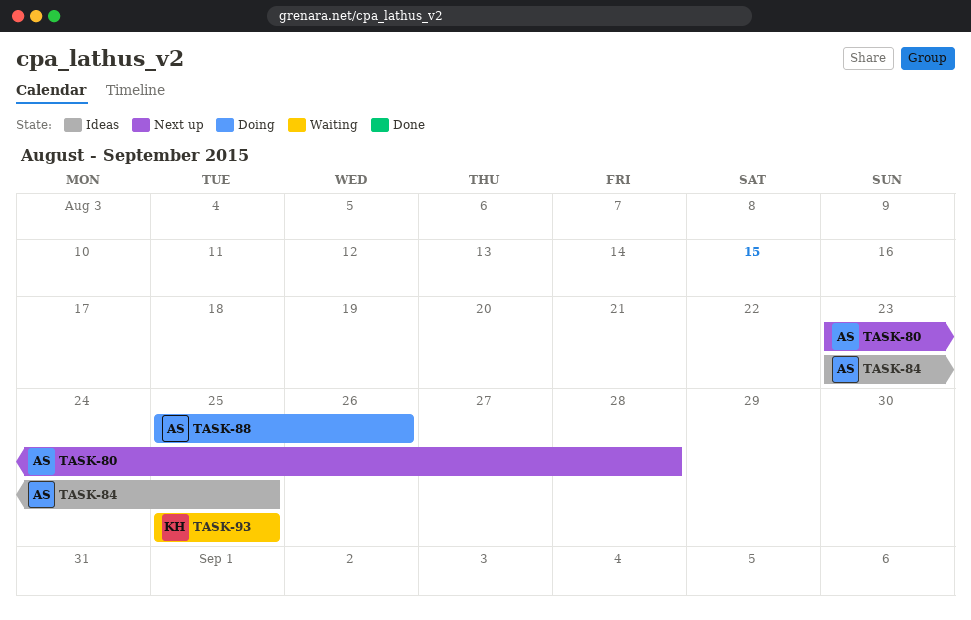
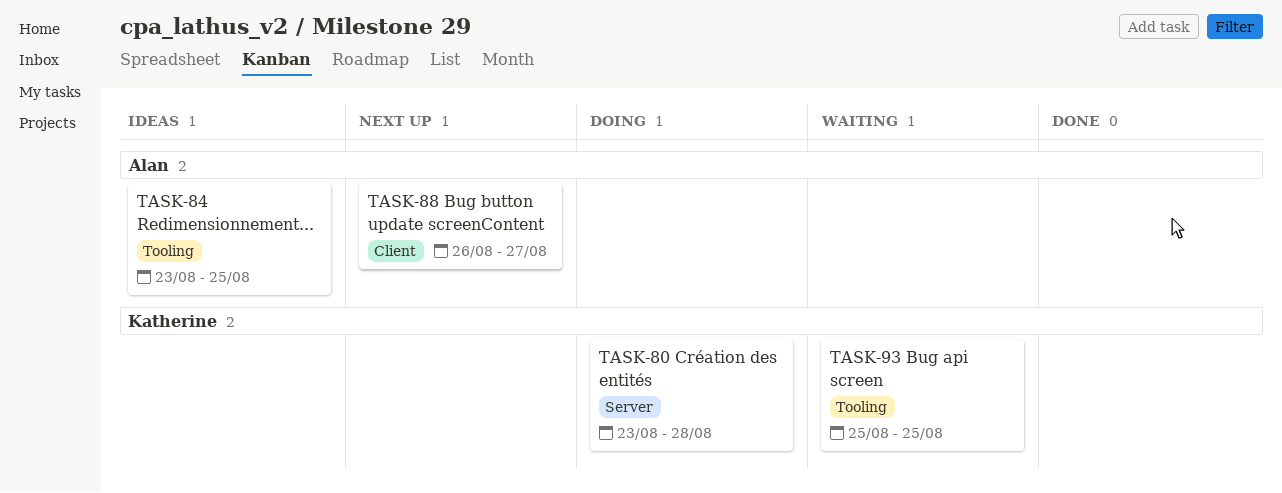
TASK-80, status: Next up -> Doing
TASK-80, owner: Alan -> Katherine
TASK-88, status: Doing -> Next up
TASK-88, start: Aug 25 -> Aug 26
TASK-88, due: Aug 26 -> Aug 27

